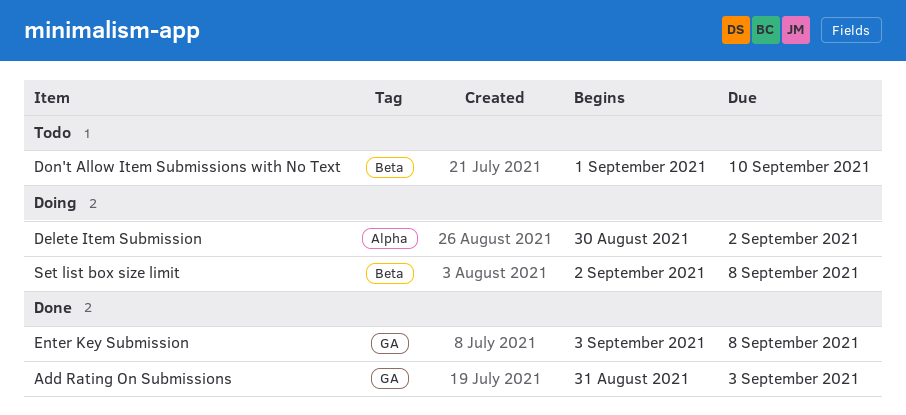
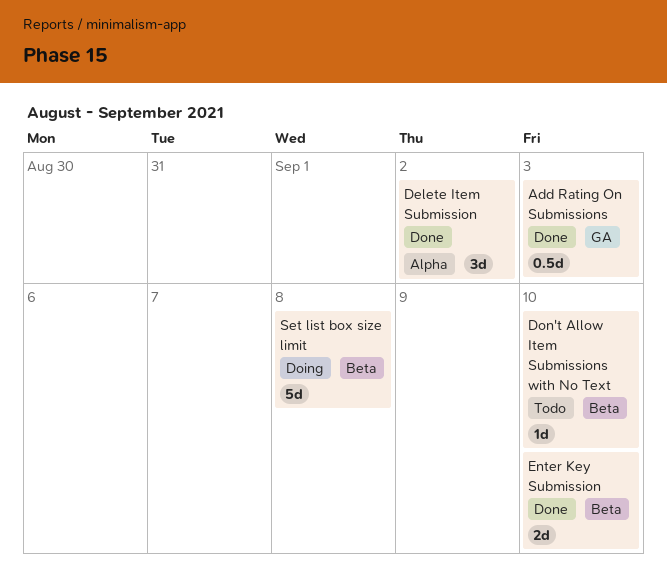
Delete Item Submission, status: Doing -> Done
Enter Key Submission, label: GA -> Beta
Enter Key Submission, due: Sep 8 -> Sep 10

